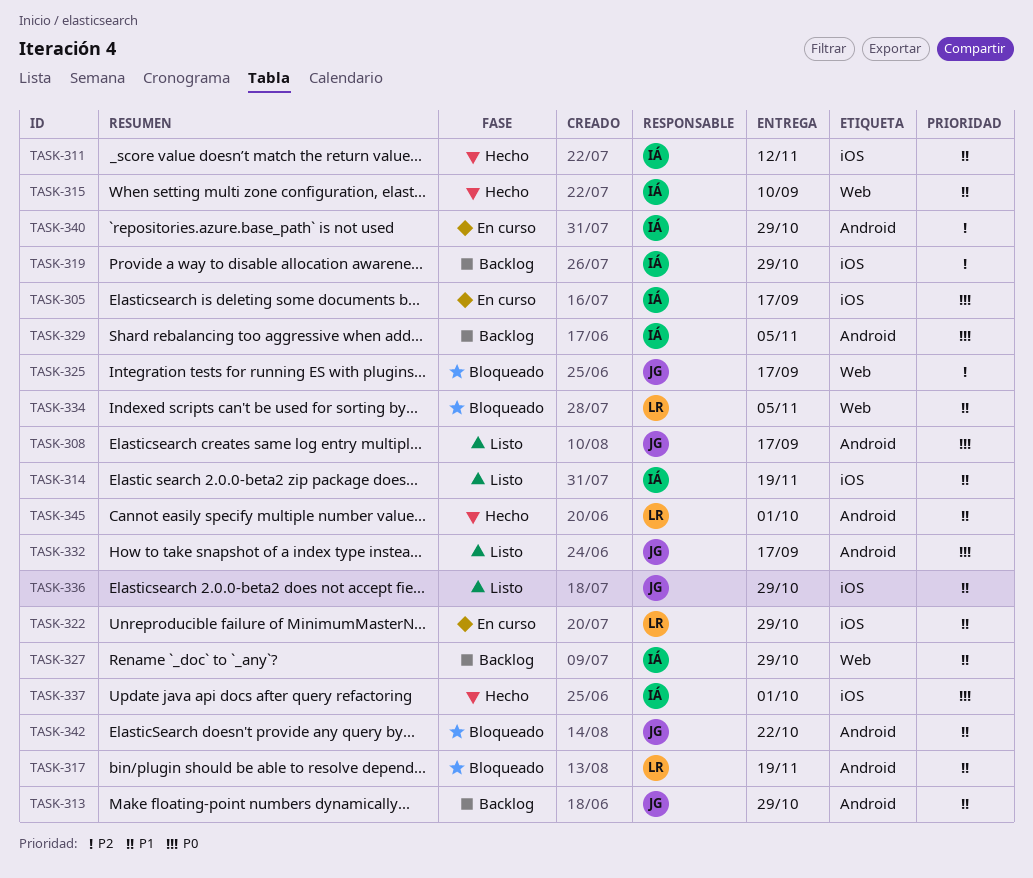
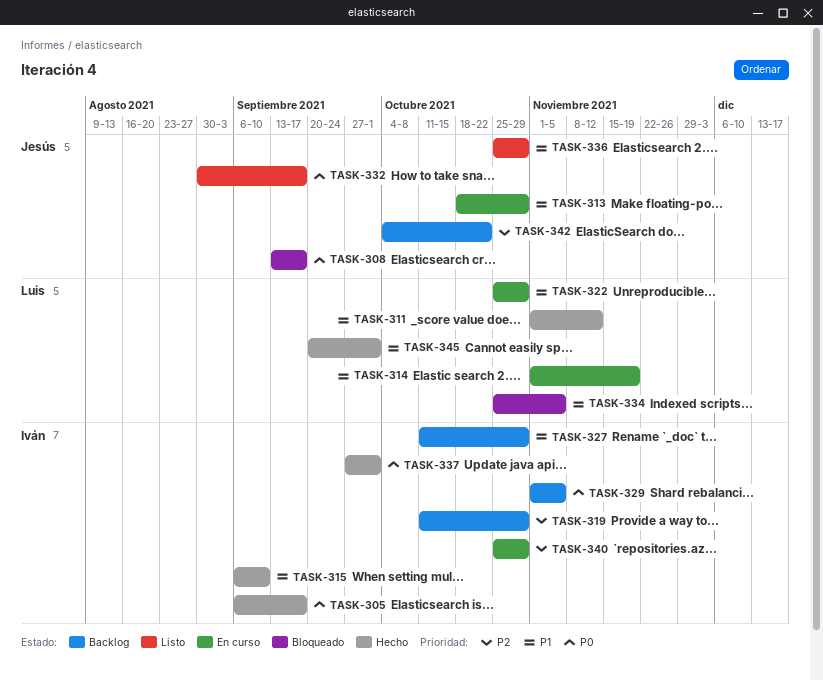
TASK-305, status: En curso -> Hecho
TASK-308, status: Listo -> Bloqueado
TASK-311, owner: Iván -> Luis
TASK-313, status: Backlog -> En curso
TASK-314, status: Listo -> En curso
TASK-314, owner: Iván -> Luis
TASK-317: present -> none
TASK-325: present -> none
TASK-342, status: Bloqueado -> Backlog
TASK-342, priority: P1 -> P2

